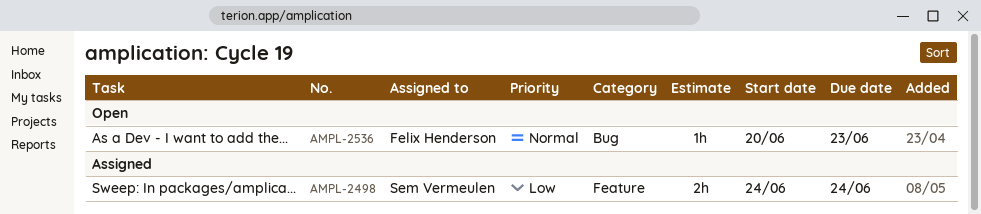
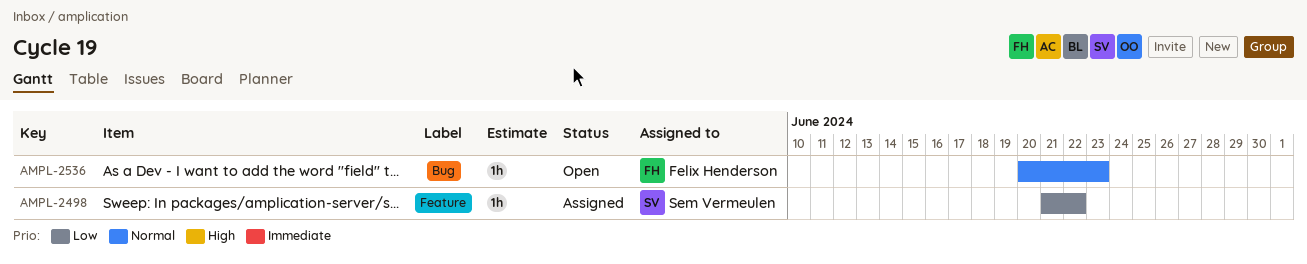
AMPL-2498, estimate: 2h -> 1h
AMPL-2498, start: Jun 24 -> Jun 21
AMPL-2498, due: Jun 24 -> Jun 22

